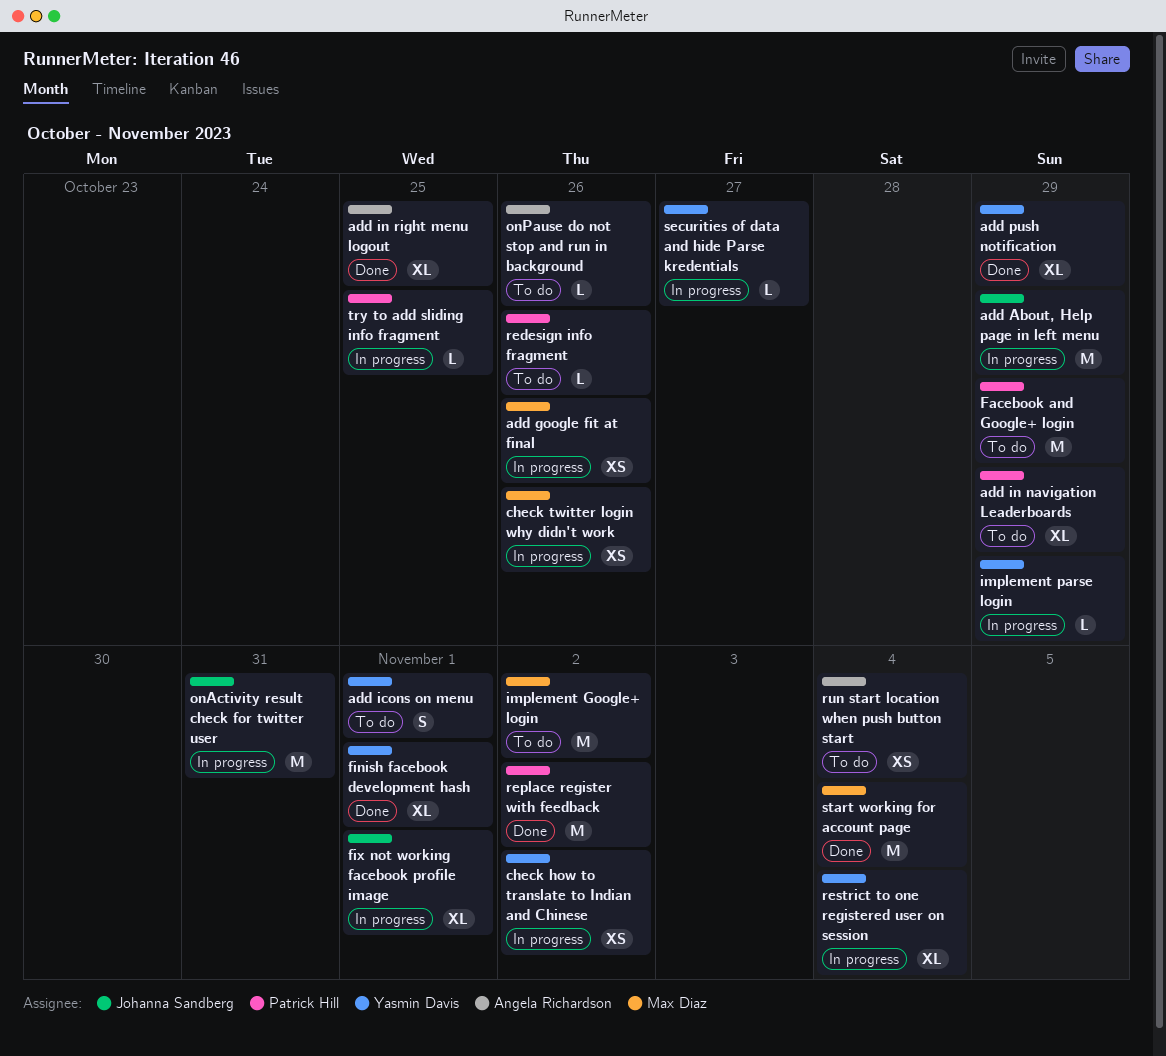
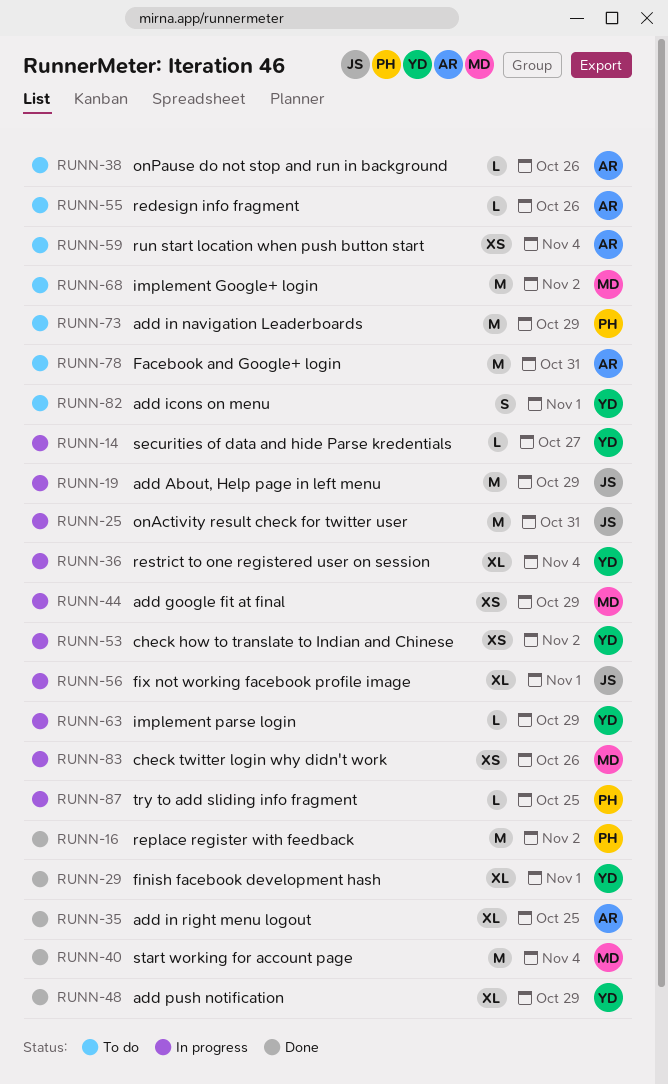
add google fit at final, due: Oct 26 -> Oct 29
add in navigation Leaderboards, estimate: XL -> M
Facebook and Google+ login, owner: Patrick Hill -> Angela Richardson
Facebook and Google+ login, due: Oct 29 -> Oct 31
redesign info fragment, owner: Patrick Hill -> Angela Richardson

